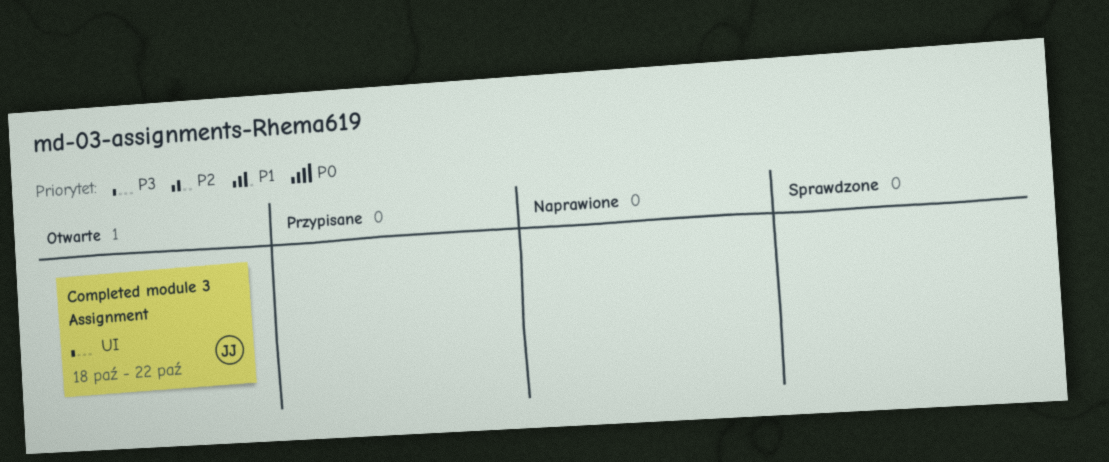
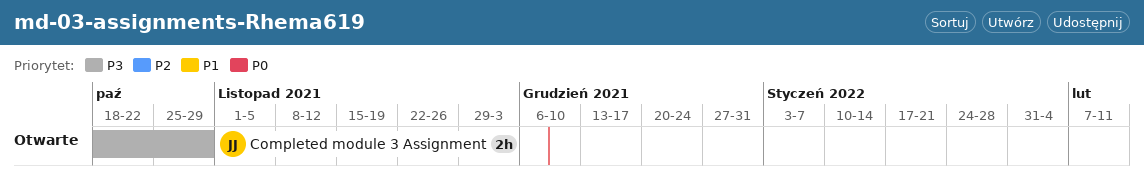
Completed module 3 Assignment, due: Oct 22 -> Oct 29

